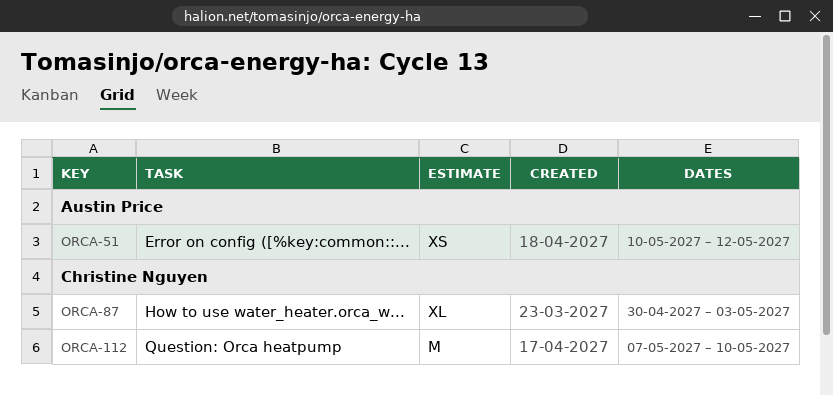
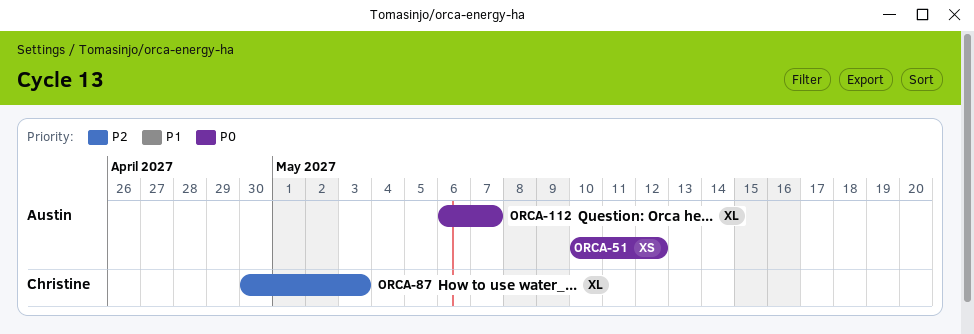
ORCA-112, owner: Christine Nguyen -> Austin Price
ORCA-112, estimate: M -> XL
ORCA-112, start: May 7 -> May 6
ORCA-112, due: May 10 -> May 7

